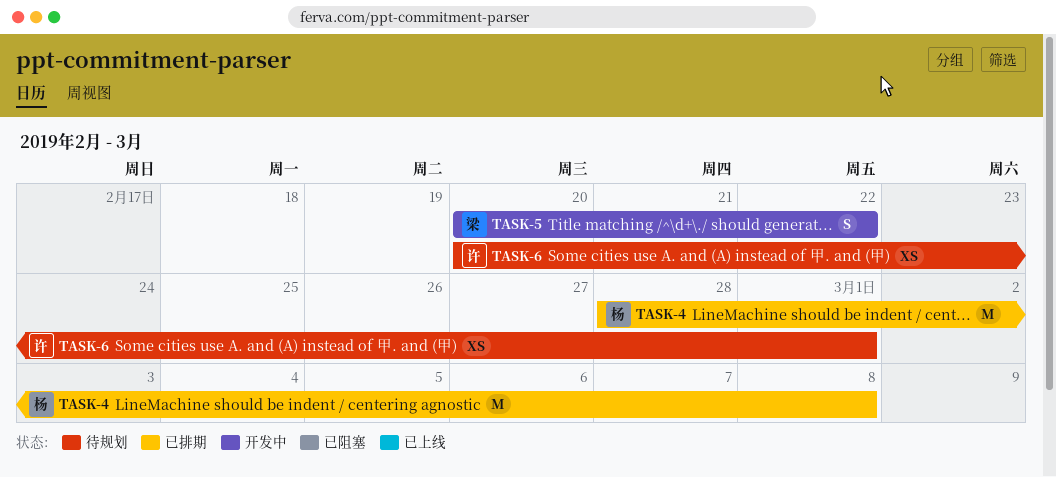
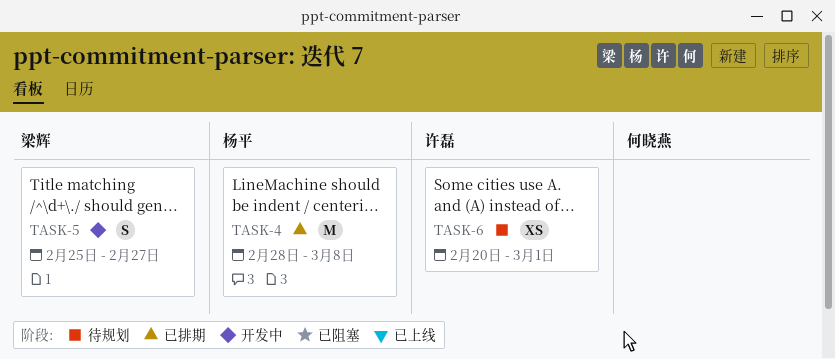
TASK-5, start: Feb 20 -> Feb 25
TASK-5, due: Feb 22 -> Feb 27

